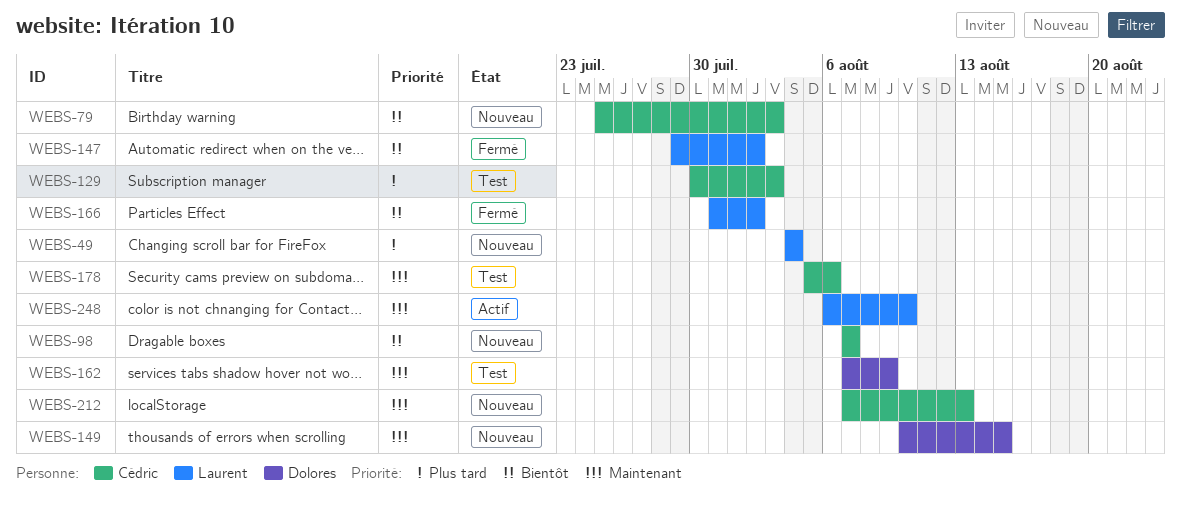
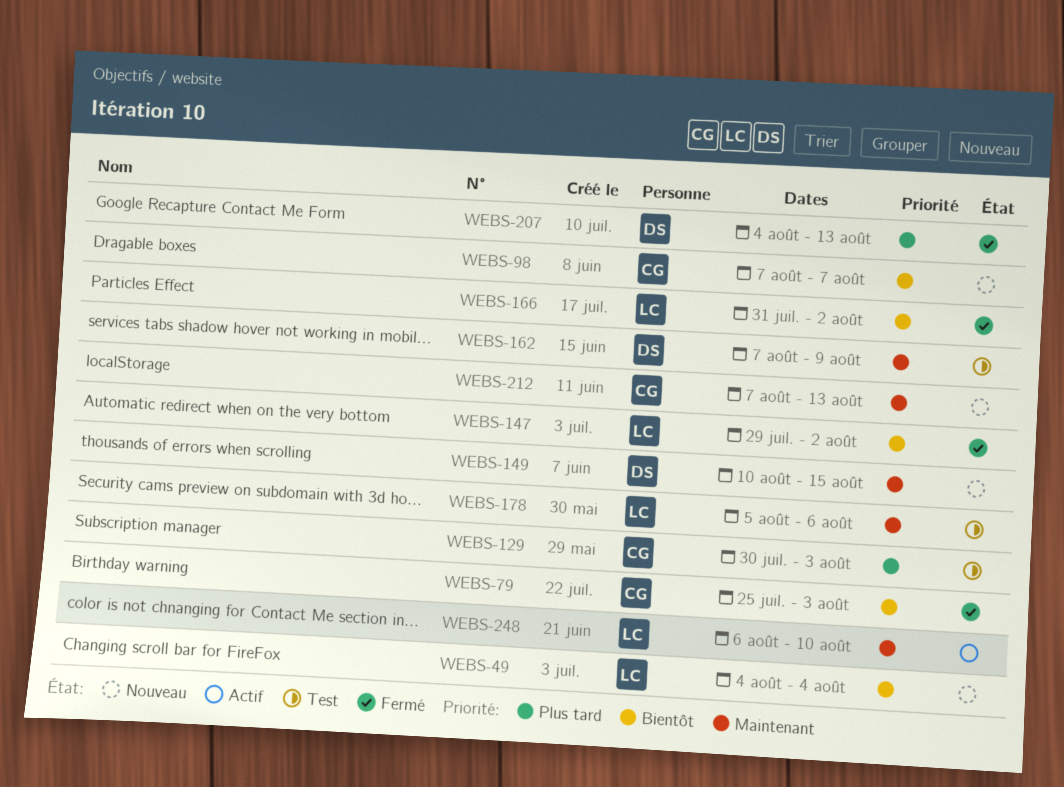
WEBS-49, priority: Plus tard -> Bientôt
WEBS-79, status: Nouveau -> Fermé
WEBS-178, owner: Cédric -> Laurent
WEBS-207: none -> present

